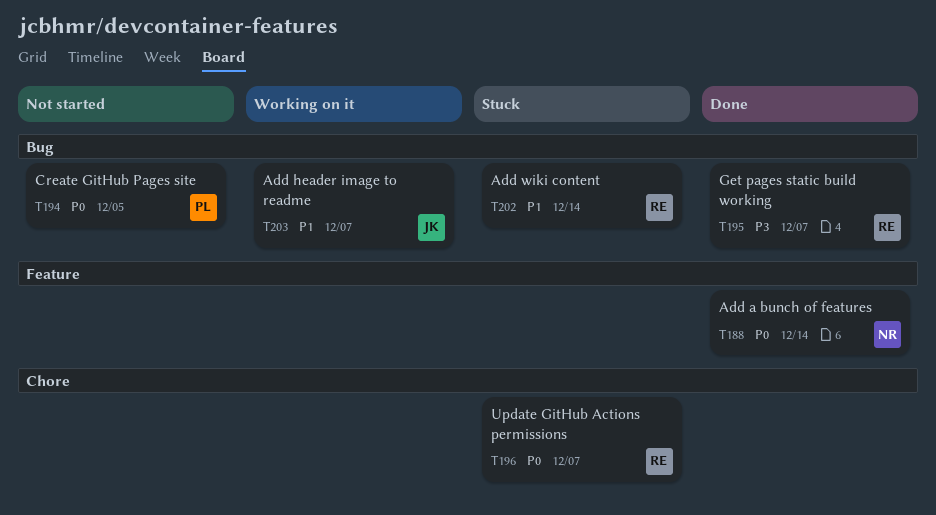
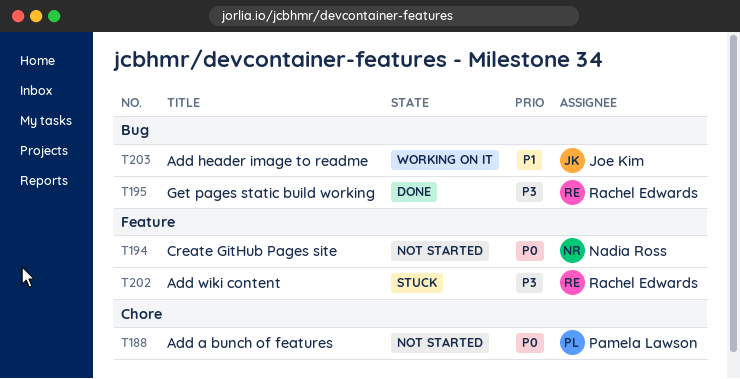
T188, status: Done -> Not started
T188, owner: Nadia Ross -> Pamela Lawson
T188, label: Feature -> Chore
T194, owner: Pamela Lawson -> Nadia Ross
T194, label: Bug -> Feature
T196: present -> none
T202, priority: P1 -> P3
T202, label: Bug -> Feature

